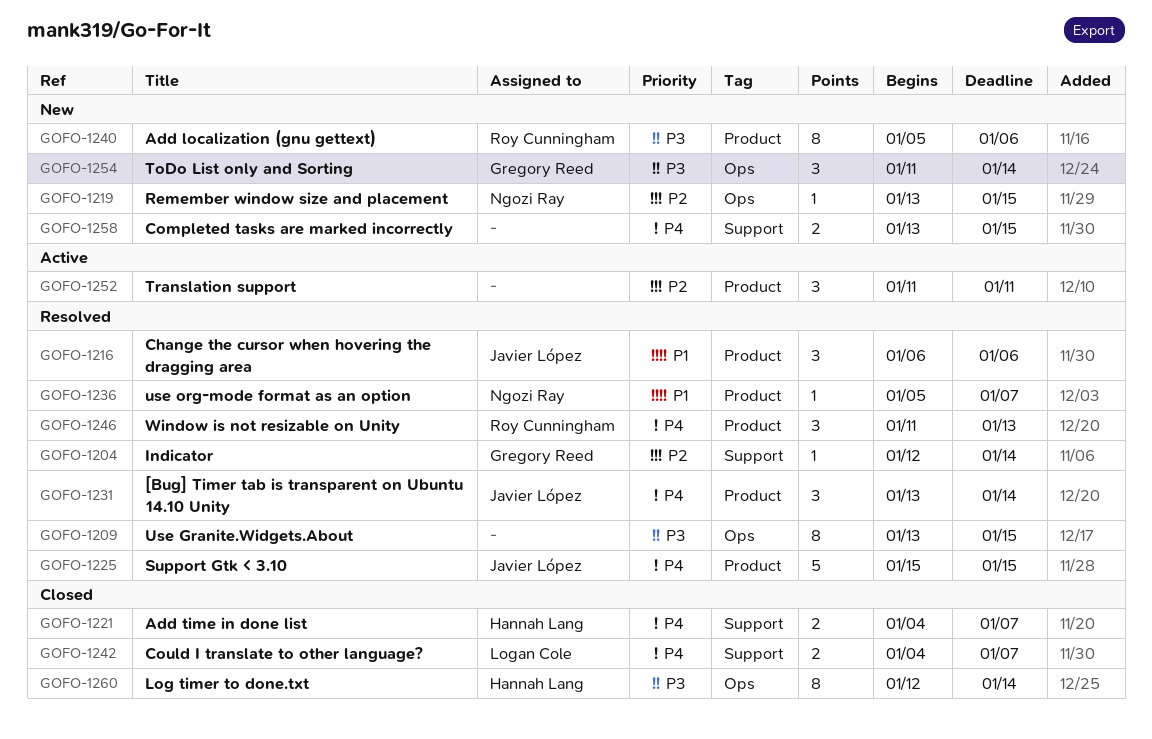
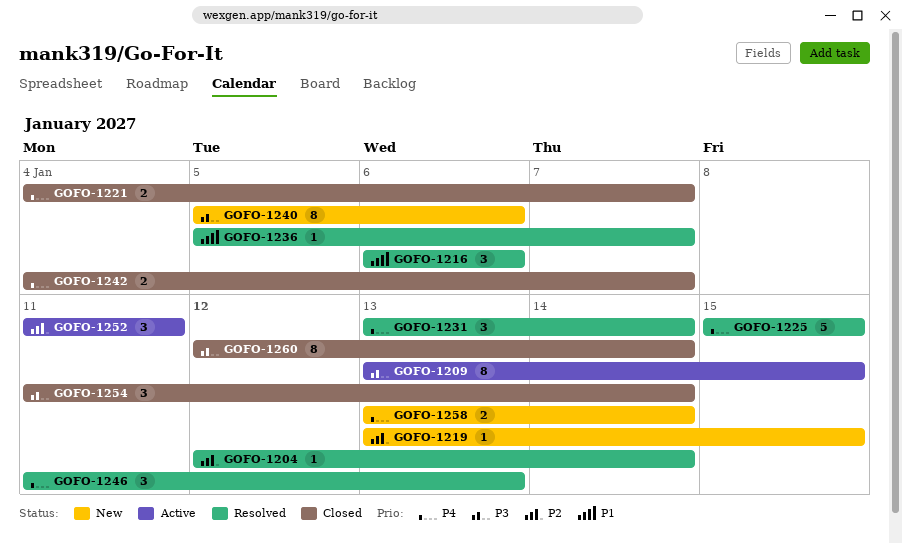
GOFO-1209, status: Resolved -> Active
GOFO-1254, status: New -> Closed
GOFO-1258, due: Jan 15 -> Jan 14

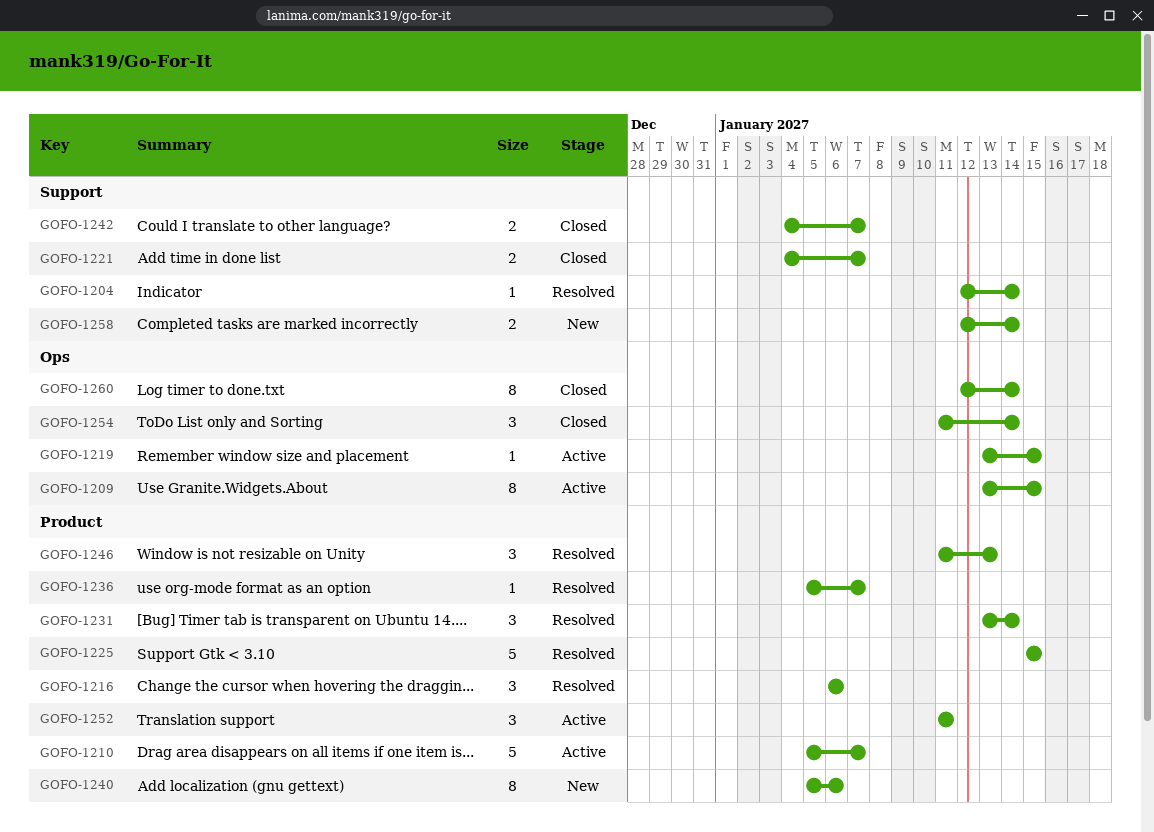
GOFO-1210: none -> present
GOFO-1219, status: New -> Active
GOFO-1258, start: Jan 13 -> Jan 12

